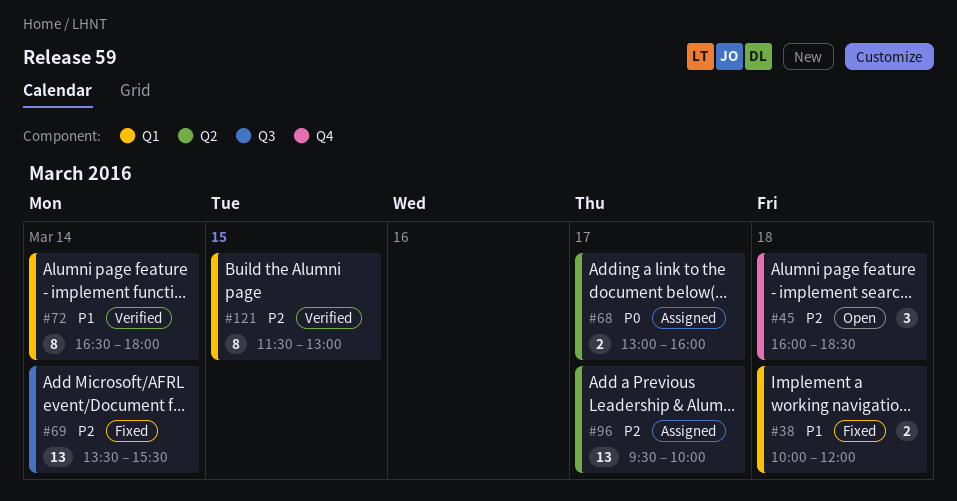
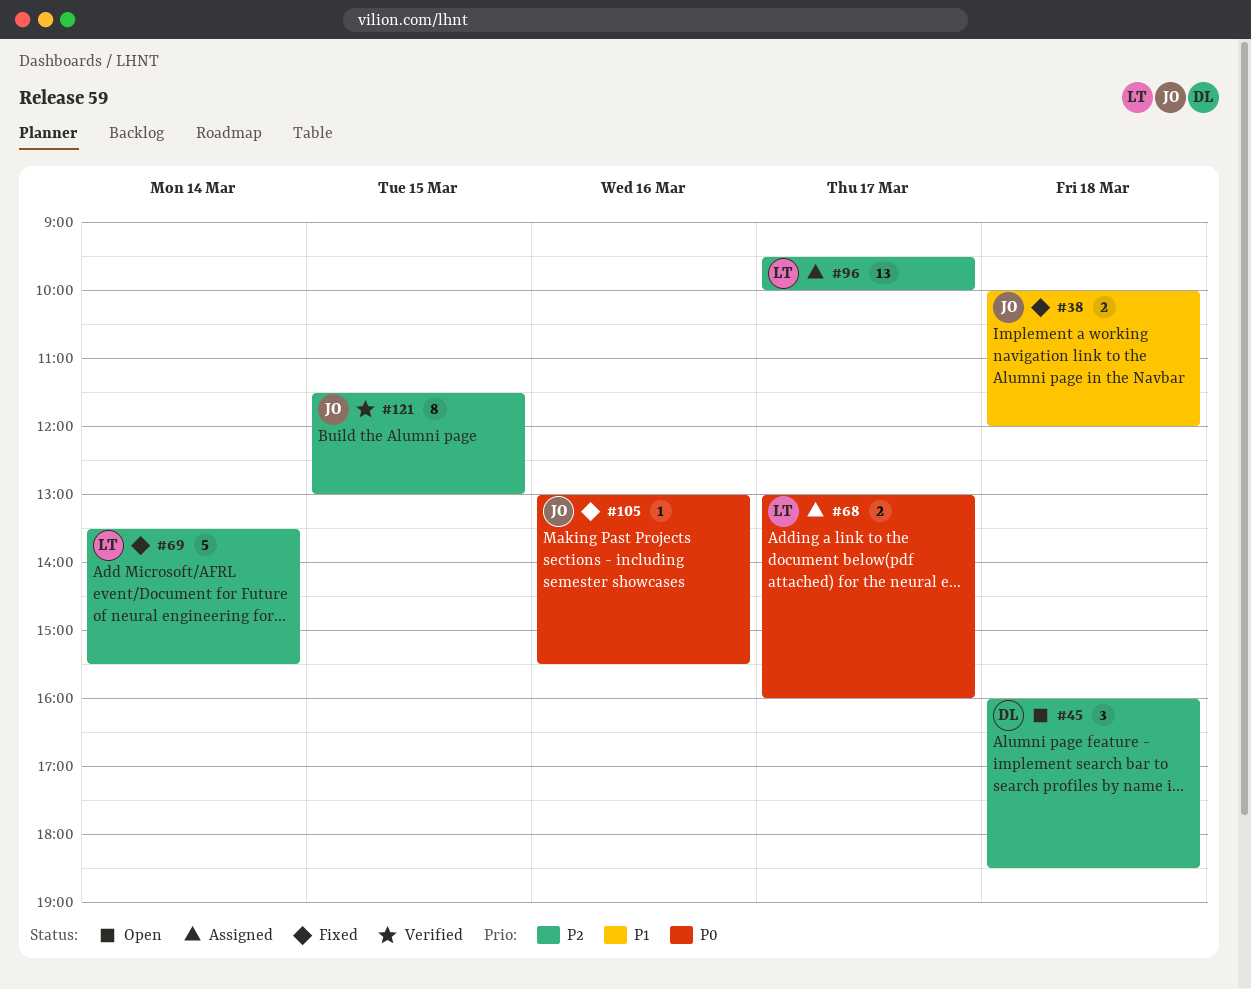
#69, estimate: 13 -> 5
#72: present -> none
#105: none -> present

